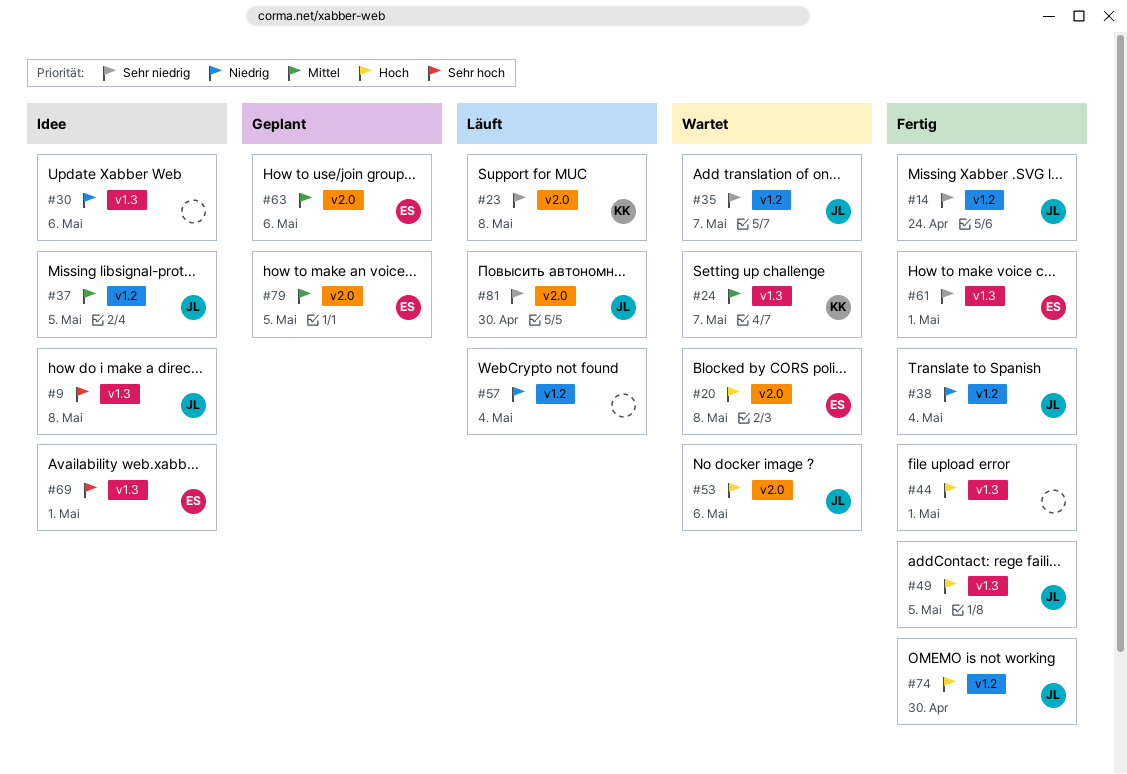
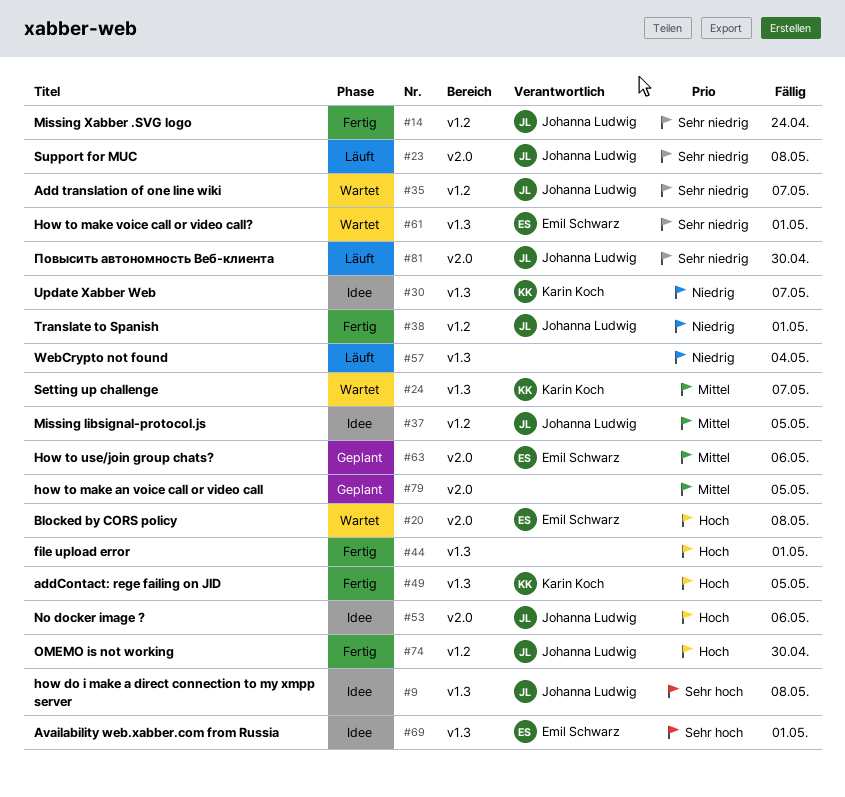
#23, owner: Karin Koch -> Johanna Ludwig
#30, owner: none -> Karin Koch
#30, due: May 6 -> May 7
#38, due: May 4 -> May 1
#49, owner: Johanna Ludwig -> Karin Koch
#53, status: Wartet -> Idee
#57, label: v1.2 -> v1.3
#61, status: Fertig -> Wartet
#79, owner: Emil Schwarz -> none

